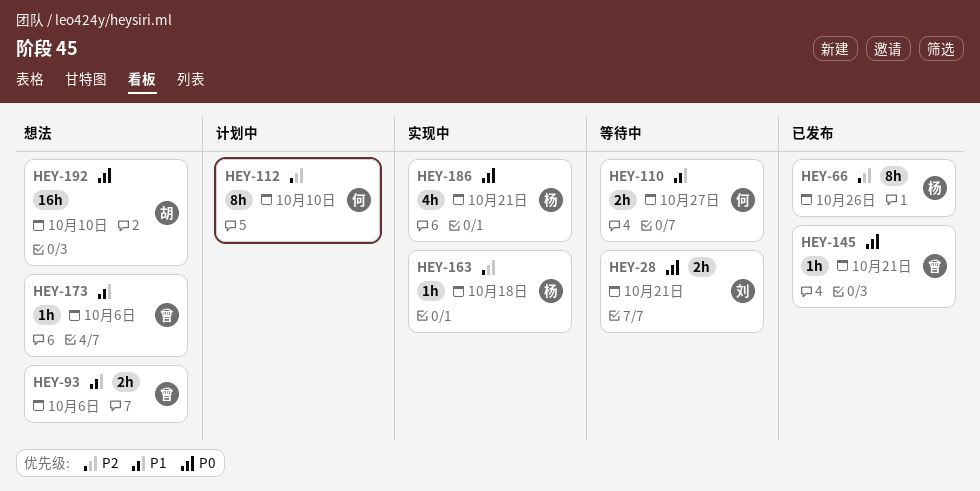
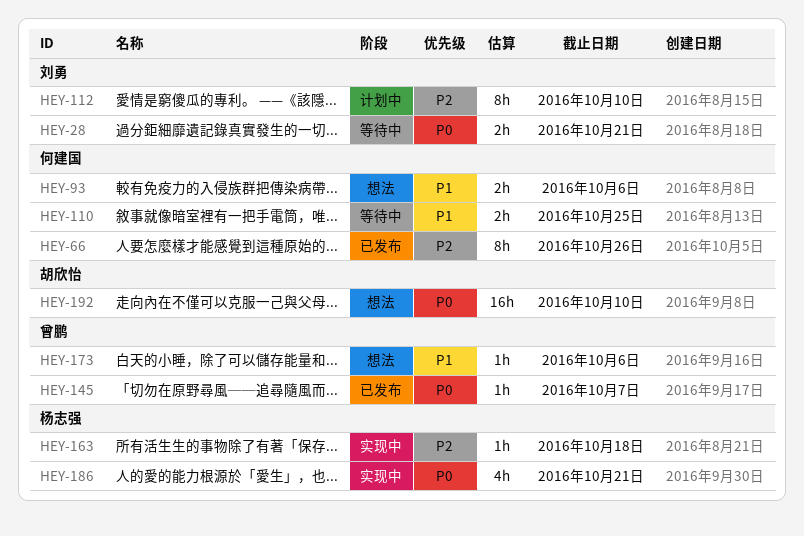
HEY-66, owner: 杨志强 -> 何建国
HEY-93, owner: 曾鹏 -> 何建国
HEY-110, due: Oct 27 -> Oct 25
HEY-112, owner: 何建国 -> 刘勇
HEY-145, due: Oct 21 -> Oct 7

